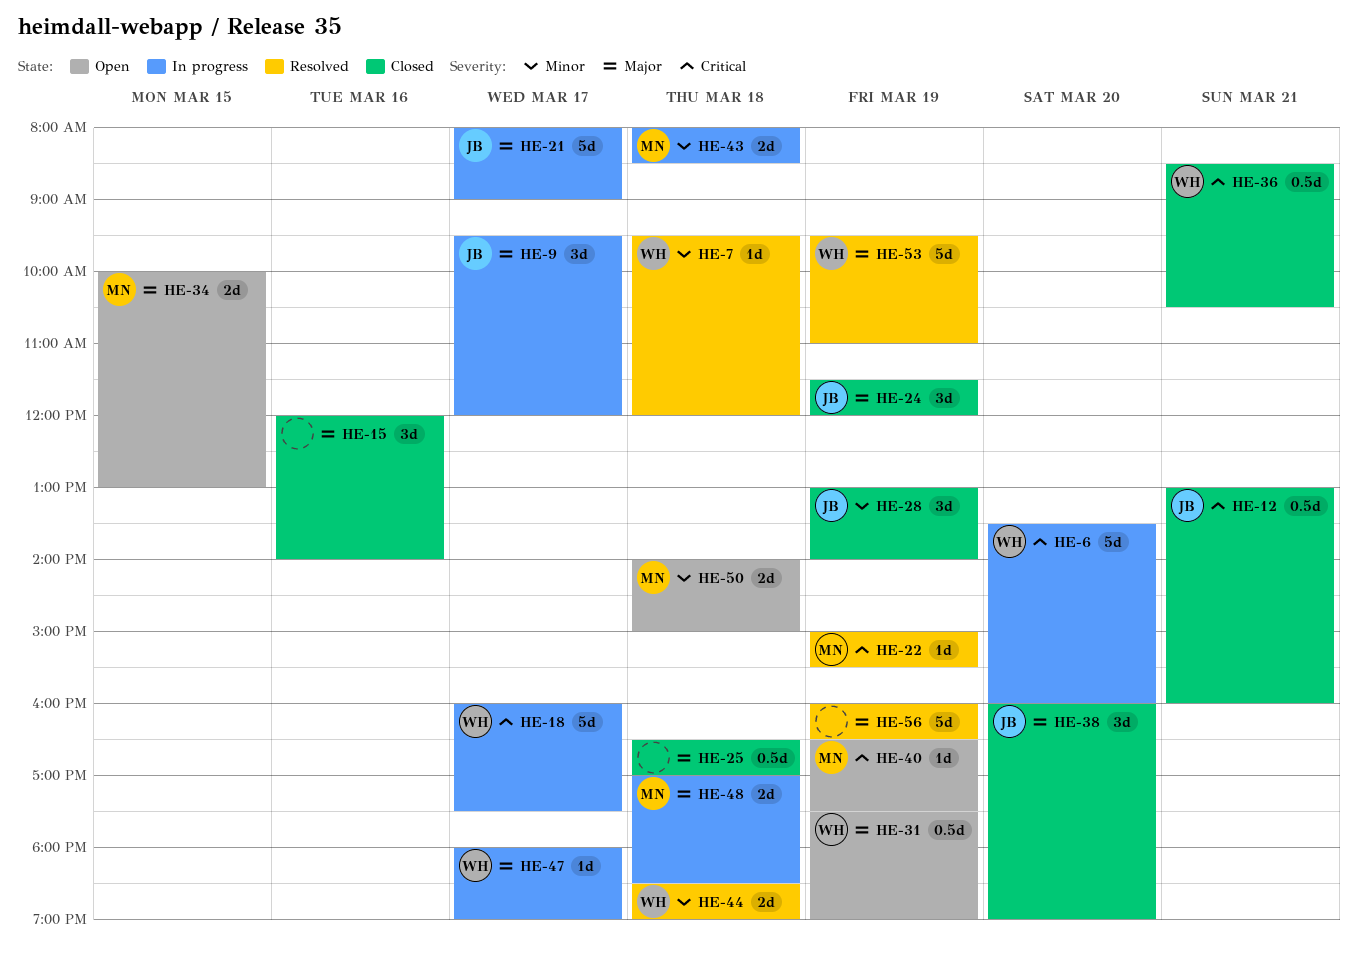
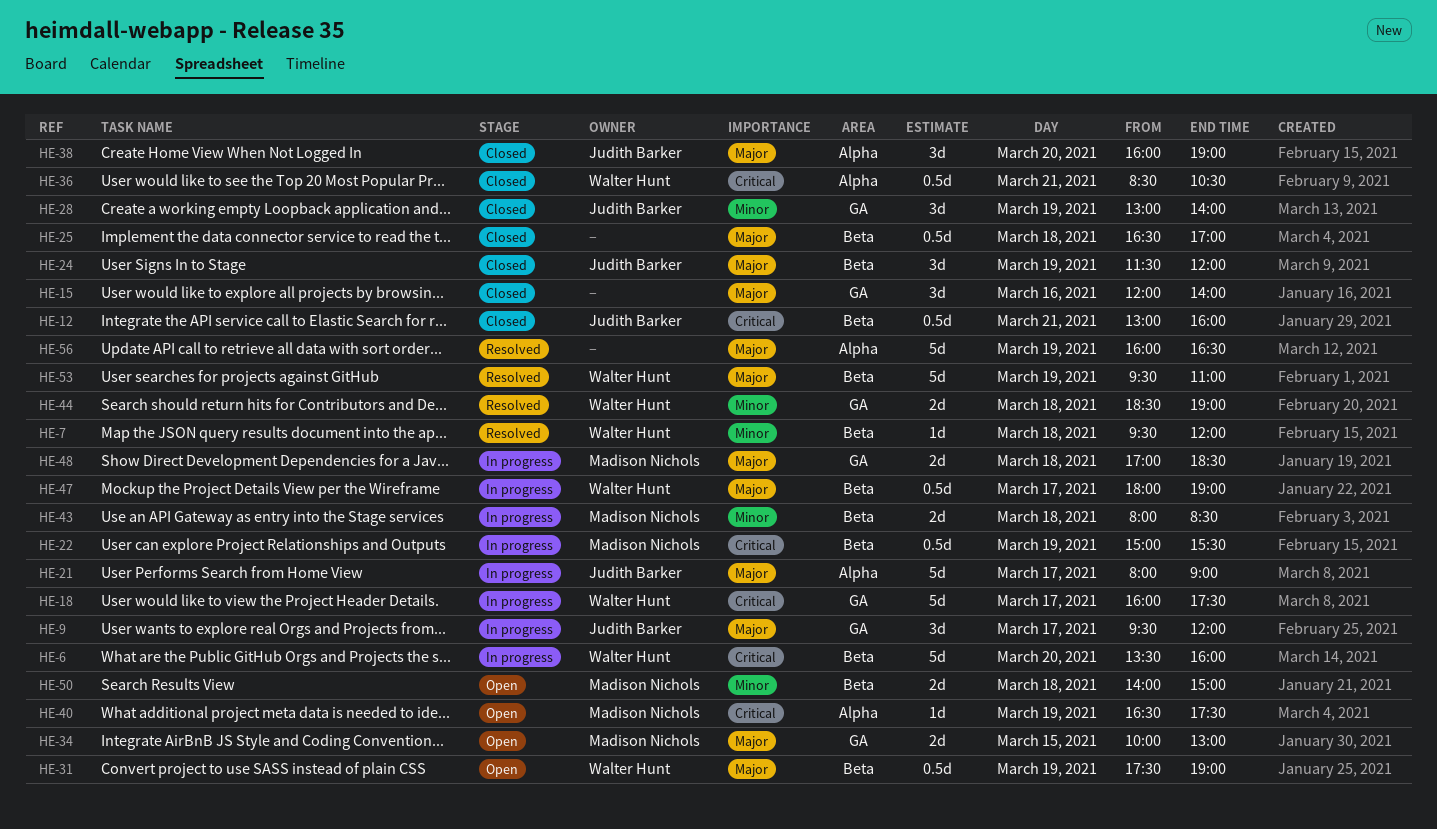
HE-22, status: Resolved -> In progress
HE-22, estimate: 1d -> 0.5d
HE-47, estimate: 1d -> 0.5d

